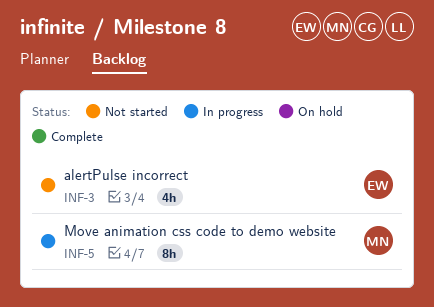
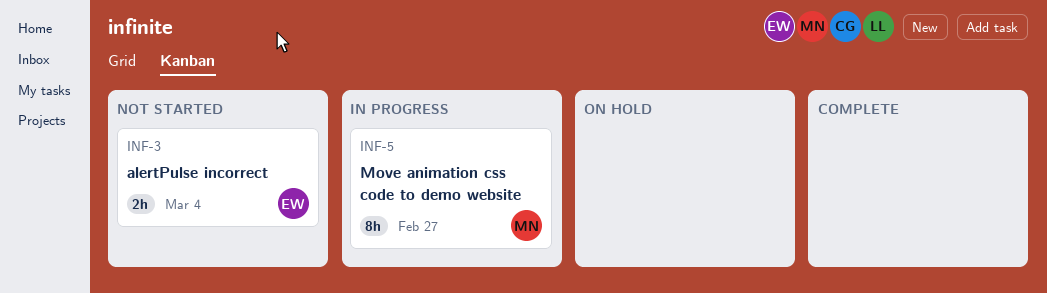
INF-3, estimate: 4h -> 2h

